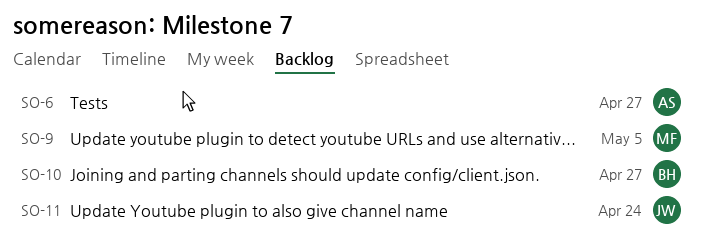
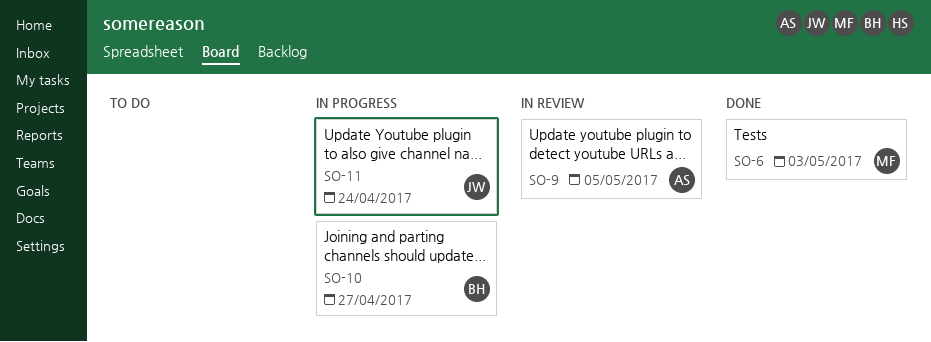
SO-6, owner: AS -> MF
SO-6, due: Apr 27 -> May 3
SO-9, owner: MF -> AS

